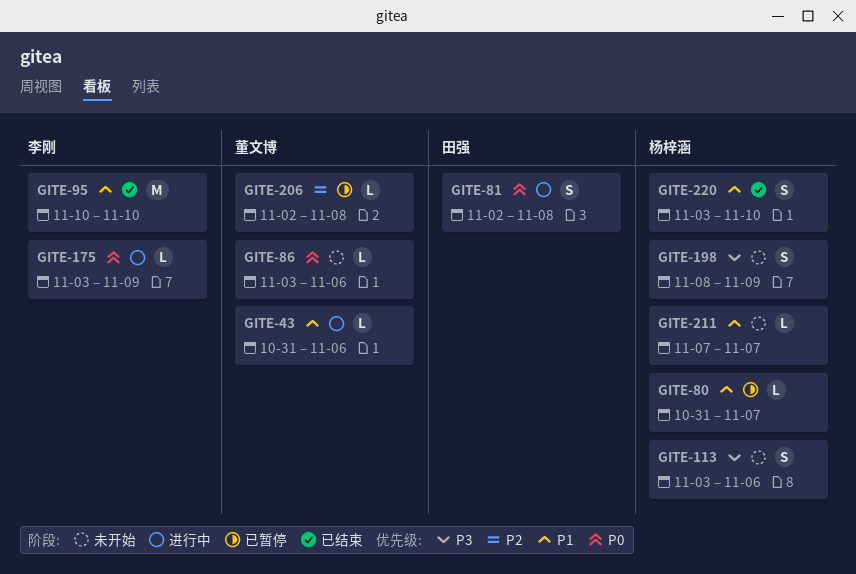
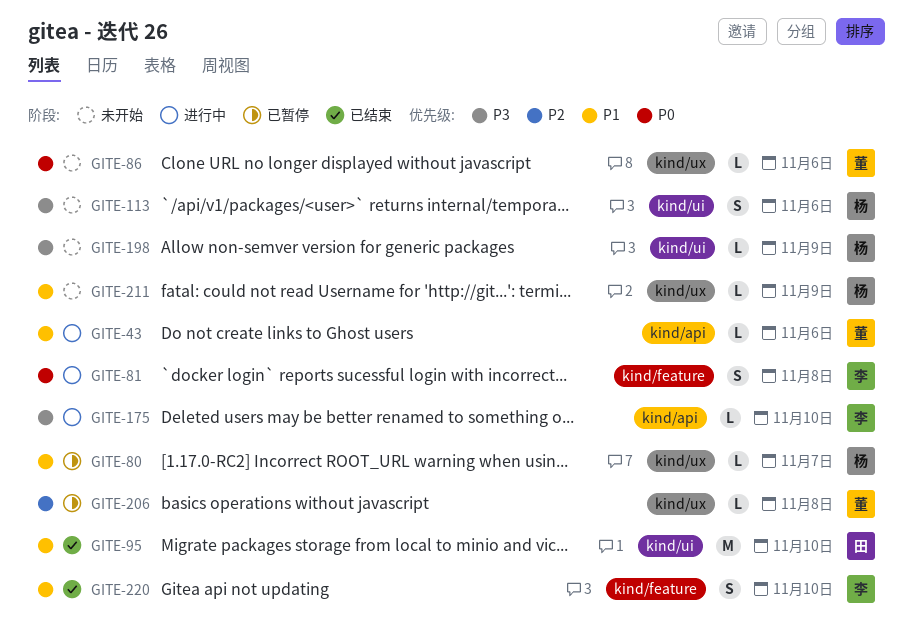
GITE-81, owner: 田强 -> 李刚
GITE-95, owner: 李刚 -> 田强
GITE-175, priority: P0 -> P3
GITE-175, due: Nov 9 -> Nov 10
GITE-198, estimate: S -> L
GITE-211, due: Nov 7 -> Nov 9
GITE-220, owner: 杨梓涵 -> 李刚

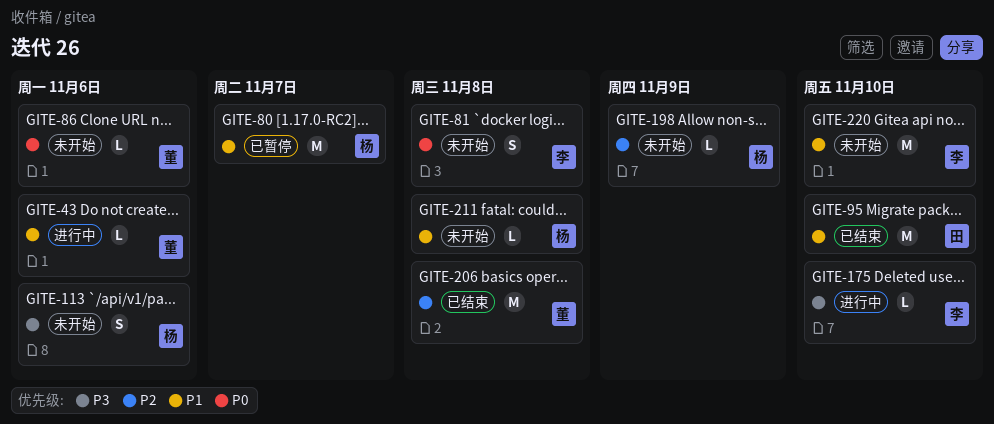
GITE-80, estimate: L -> M
GITE-81, status: 进行中 -> 未开始
GITE-198, priority: P3 -> P2
GITE-206, status: 已暂停 -> 已结束
GITE-206, estimate: L -> M
GITE-211, due: Nov 9 -> Nov 8
GITE-220, status: 已结束 -> 未开始
GITE-220, estimate: S -> M

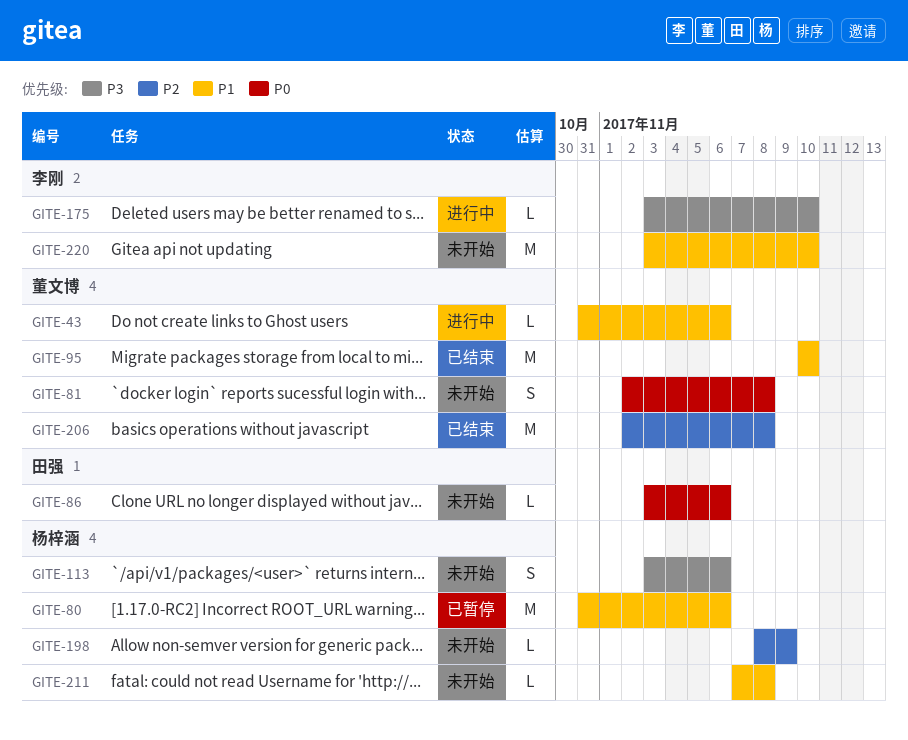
GITE-80, due: Nov 7 -> Nov 6
GITE-81, owner: 李刚 -> 董文博
GITE-86, owner: 董文博 -> 田强
GITE-95, owner: 田强 -> 董文博

